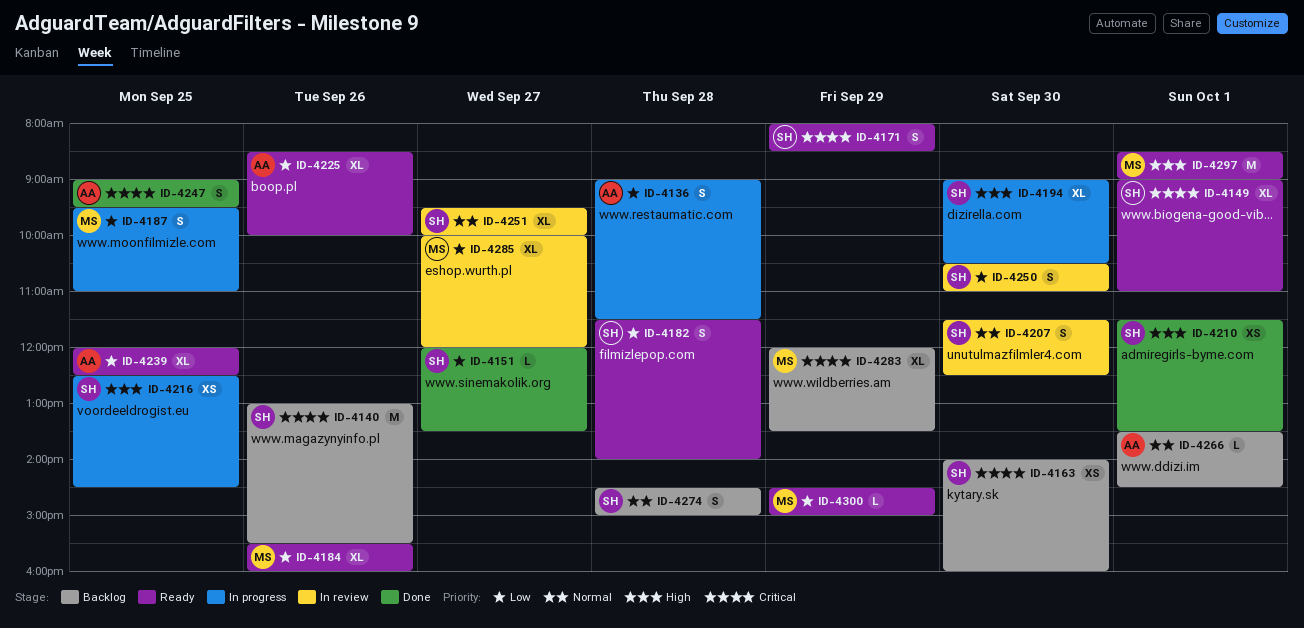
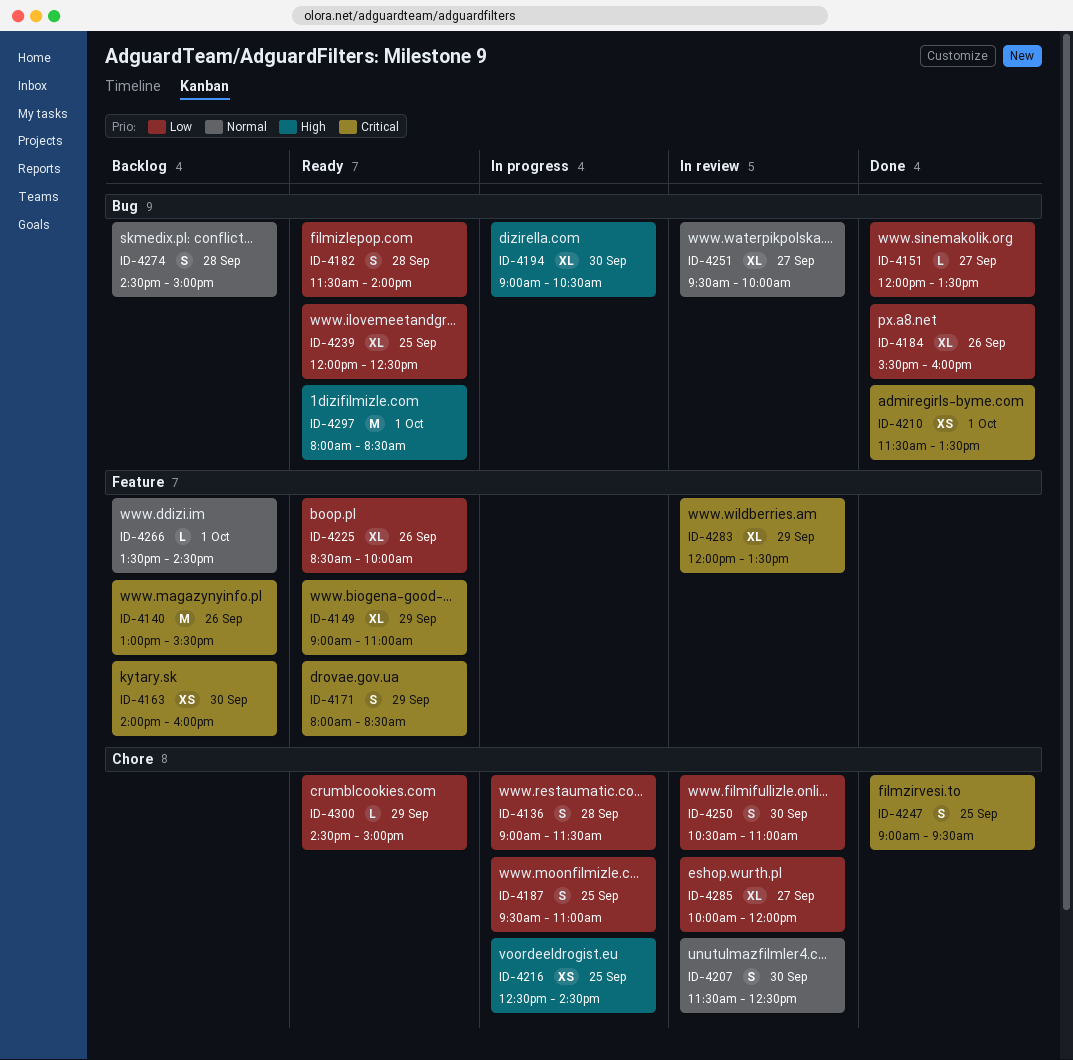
ID-4149, day: Oct 1 -> Sep 29
ID-4184, status: Ready -> Done
ID-4210, priority: High -> Critical
ID-4283, status: Backlog -> In review
ID-4297, begins: 08:30 -> 08:00
ID-4297, ends: 09:00 -> 08:30

